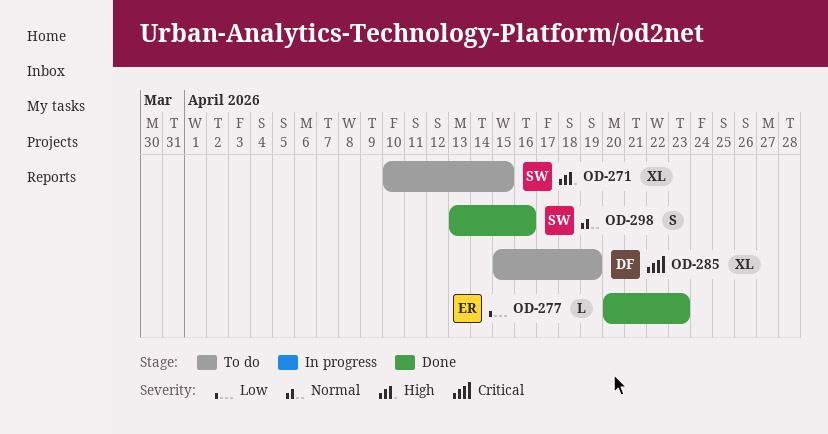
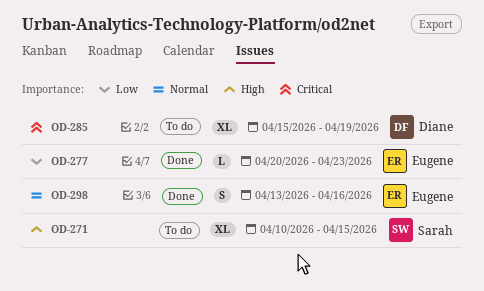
OD-298, owner: Sarah -> Eugene

